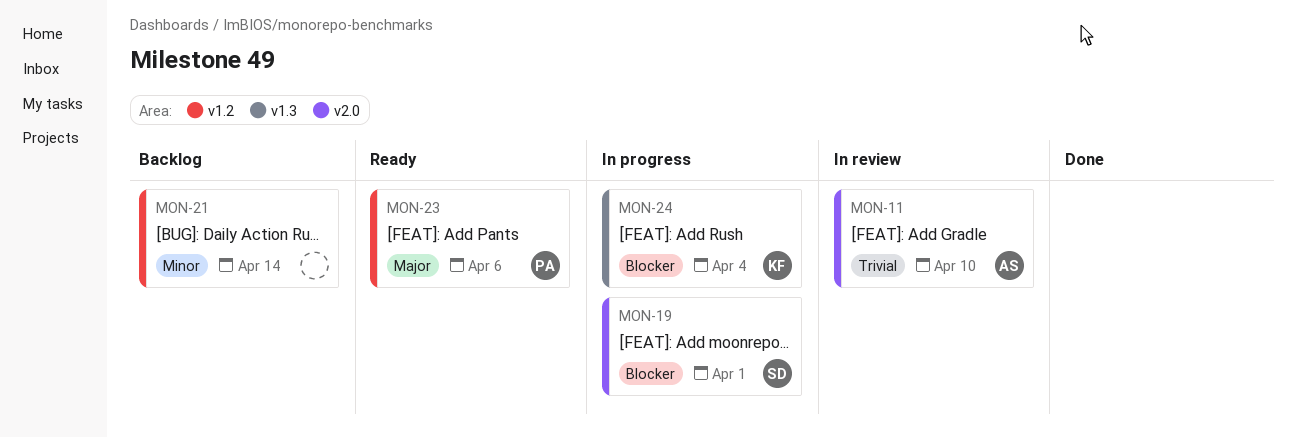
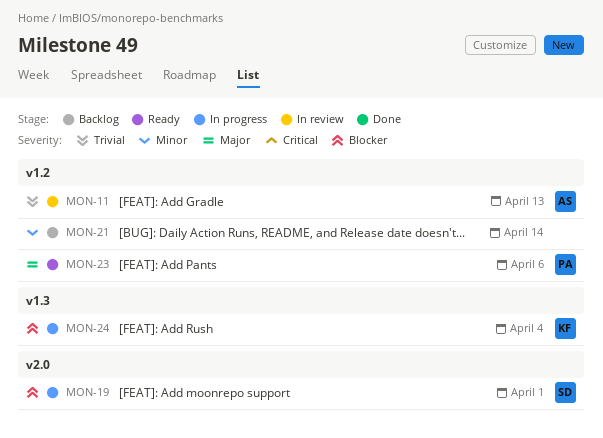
MON-11, label: v2.0 -> v1.2
MON-11, due: Apr 10 -> Apr 13

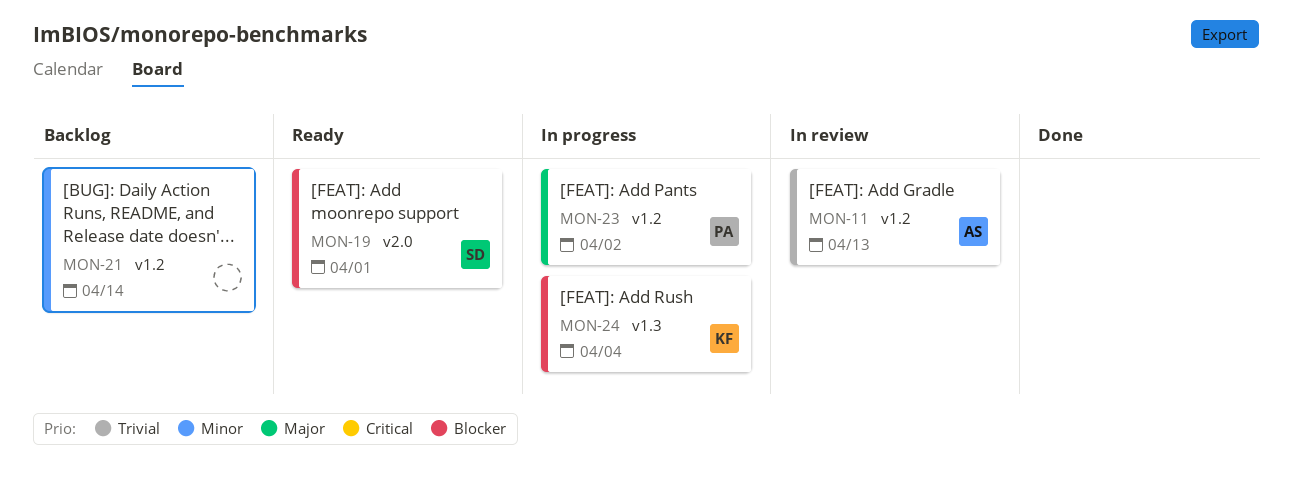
MON-19, status: In progress -> Ready
MON-23, status: Ready -> In progress
MON-23, due: Apr 6 -> Apr 2

